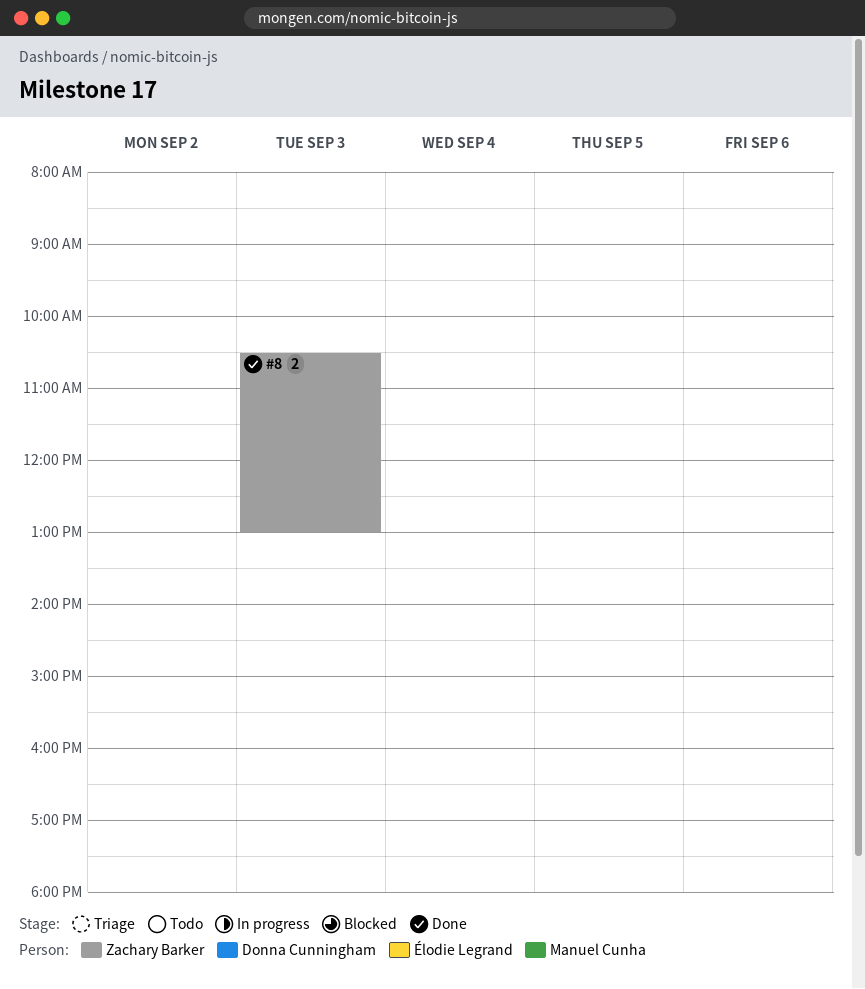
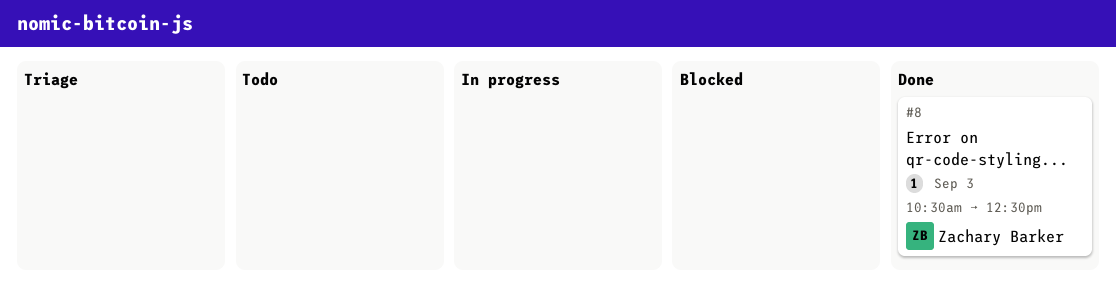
#8, estimate: 2 -> 1
#8, ends: 13:00 -> 12:30

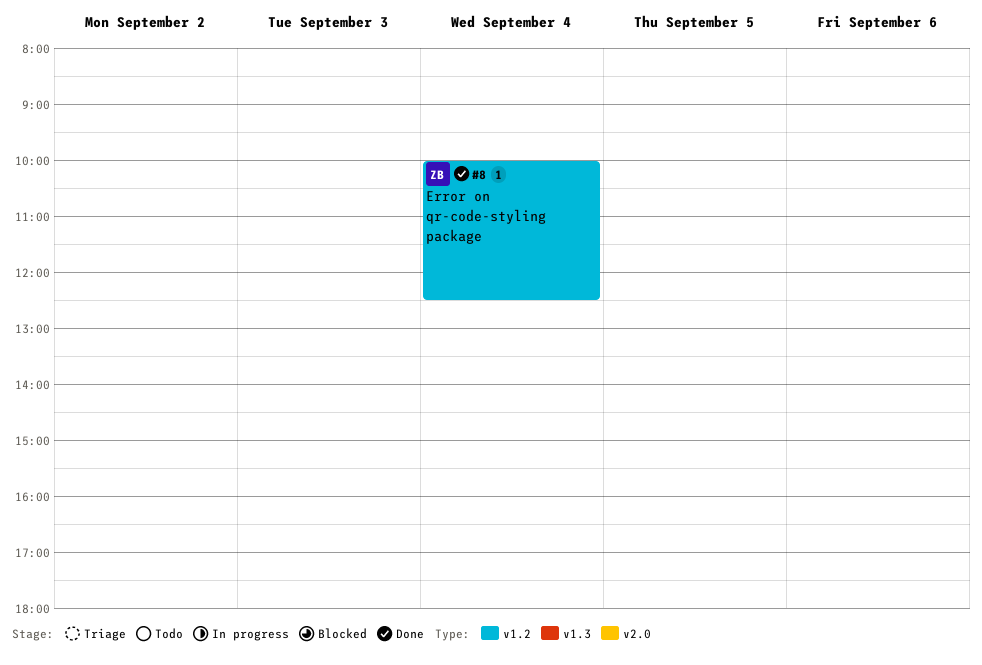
#8, day: Sep 3 -> Sep 4
#8, begins: 10:30 -> 10:00

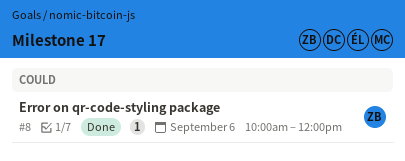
#8, day: Sep 4 -> Sep 6
#8, ends: 12:30 -> 12:00

